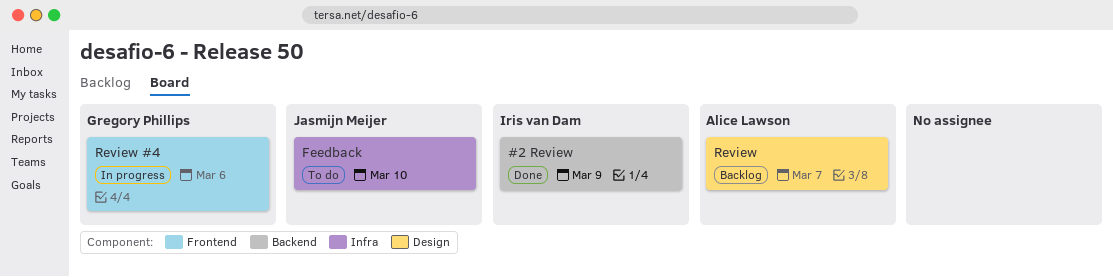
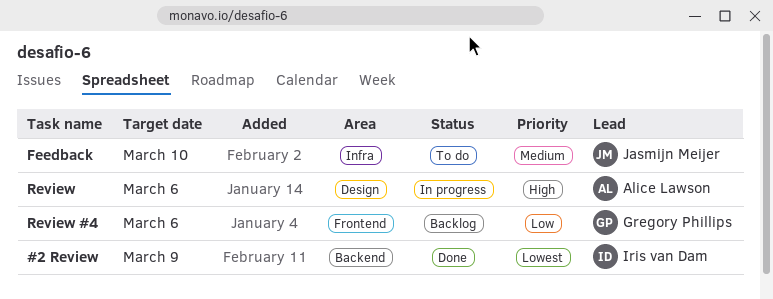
Review, status: Backlog -> In progress
Review, due: Mar 7 -> Mar 6
Review #4, status: In progress -> Backlog

